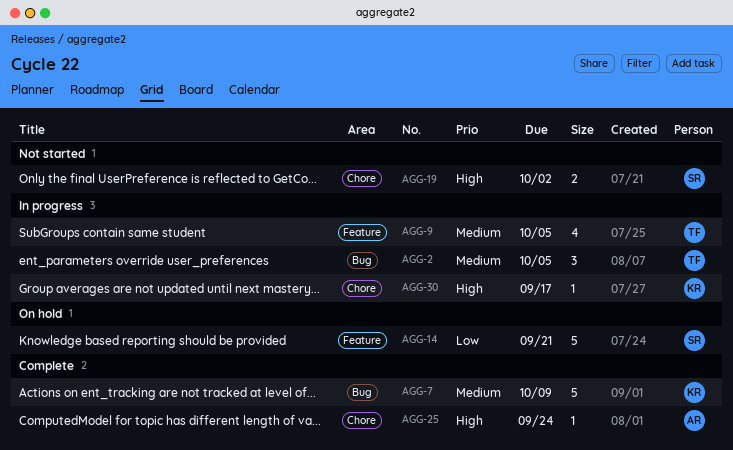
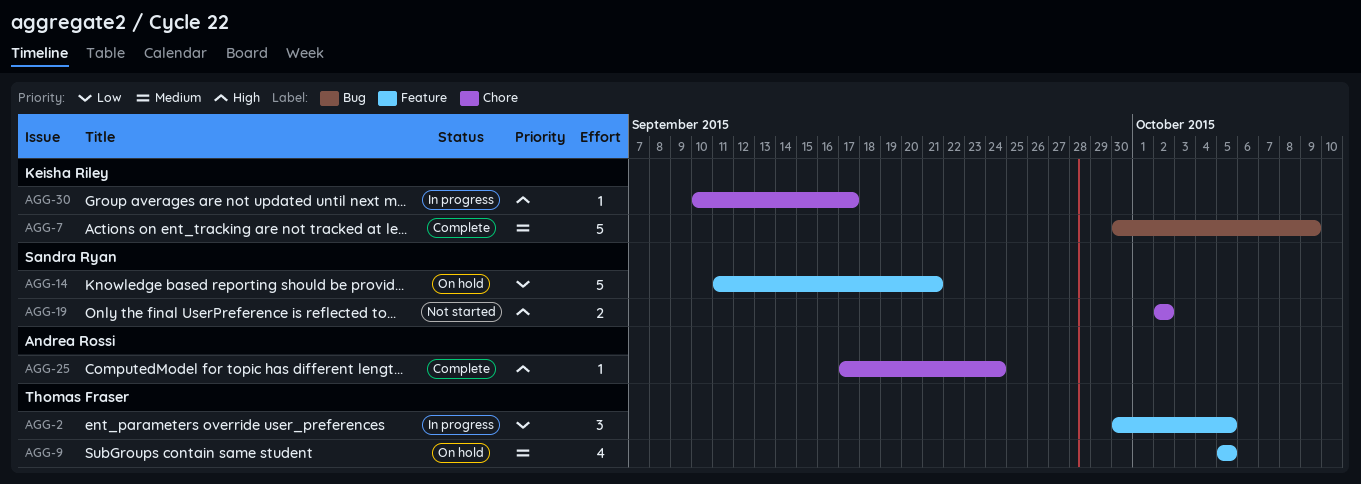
AGG-2, priority: Medium -> Low
AGG-2, label: Bug -> Feature
AGG-9, status: In progress -> On hold

